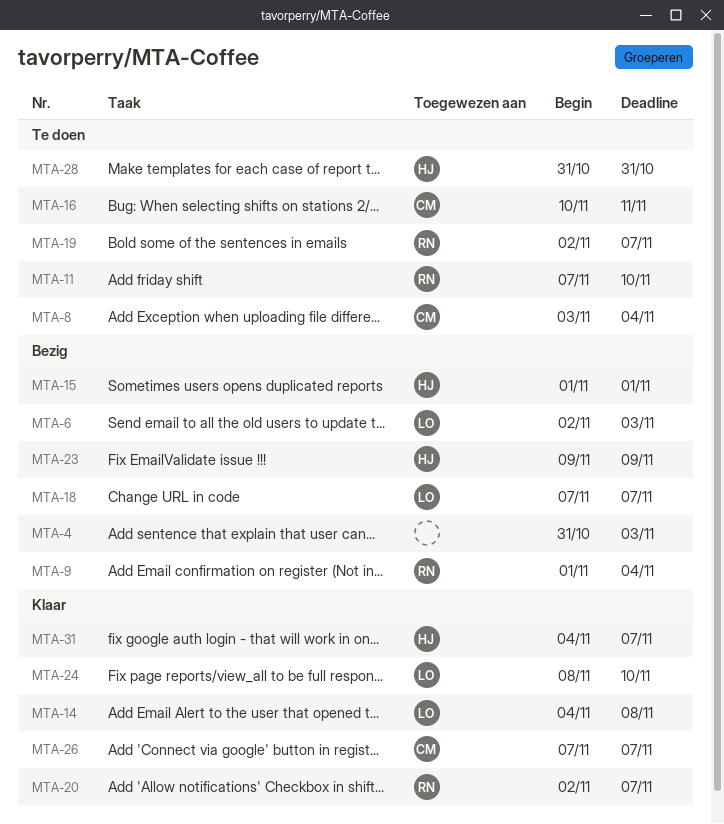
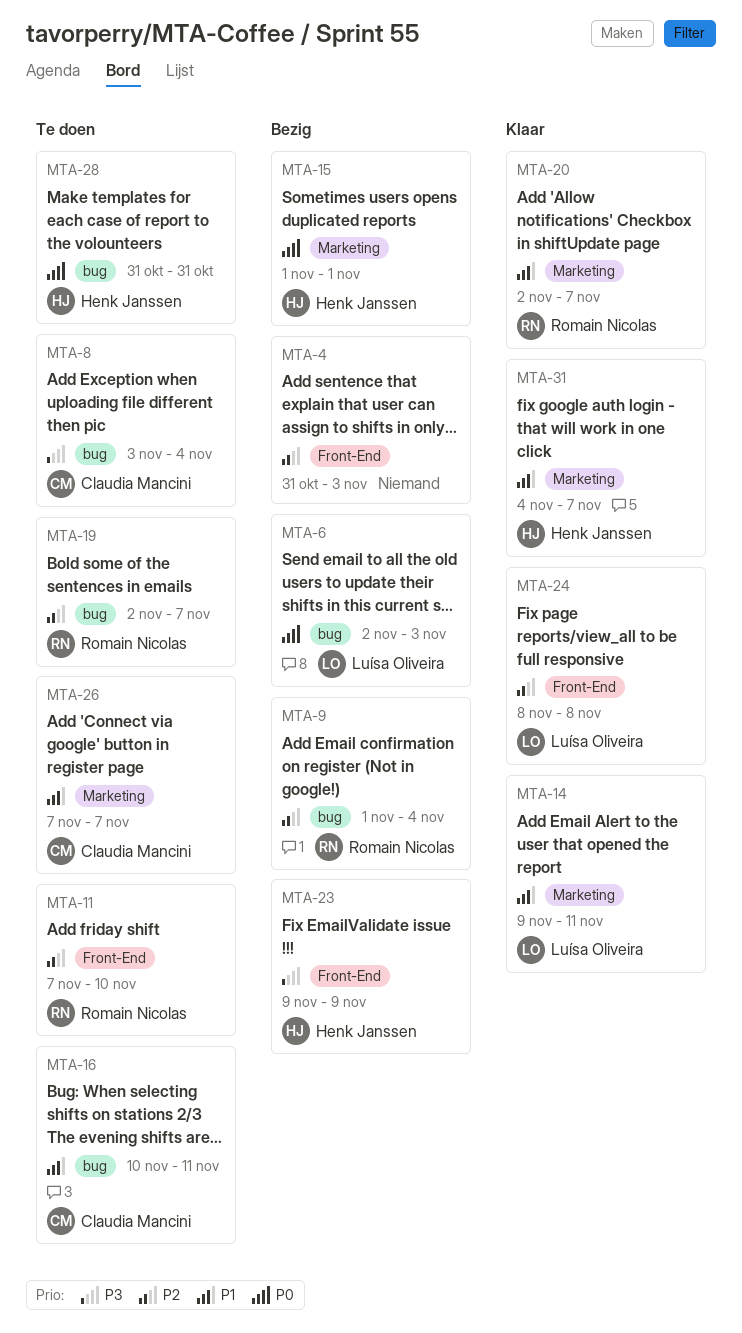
MTA-14, start: Nov 4 -> Nov 9
MTA-14, due: Nov 8 -> Nov 11
MTA-18: present -> none
MTA-24, due: Nov 10 -> Nov 8
MTA-26, status: Klaar -> Te doen

